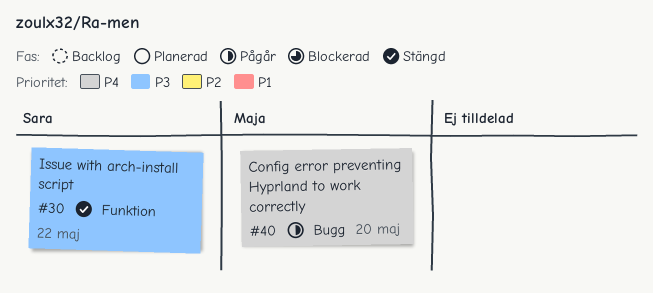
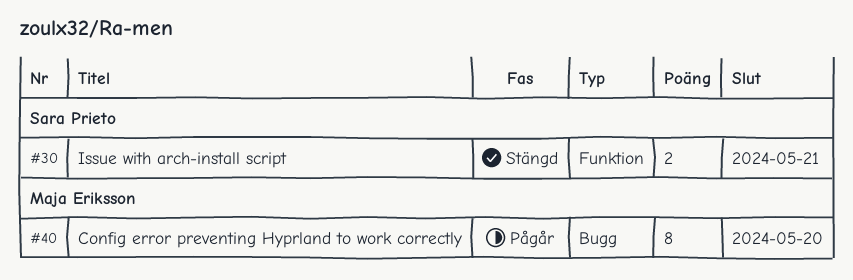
#30, due: May 22 -> May 21

